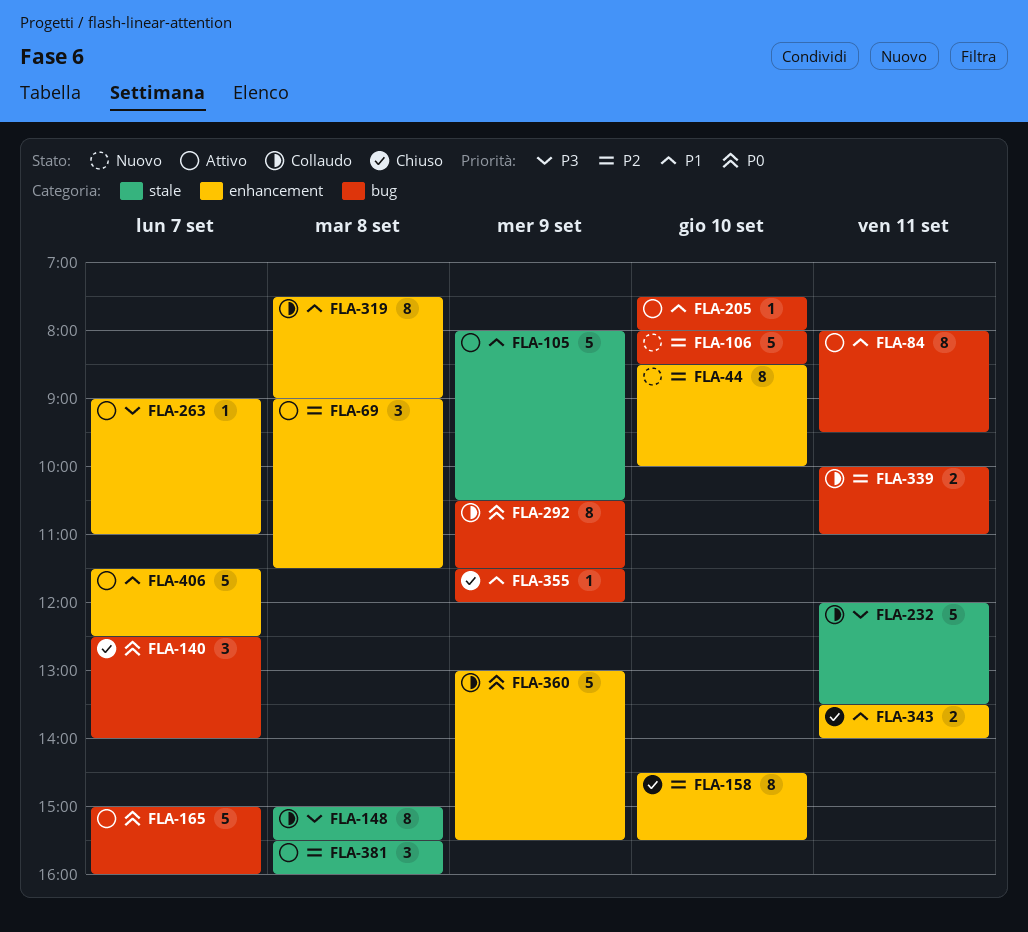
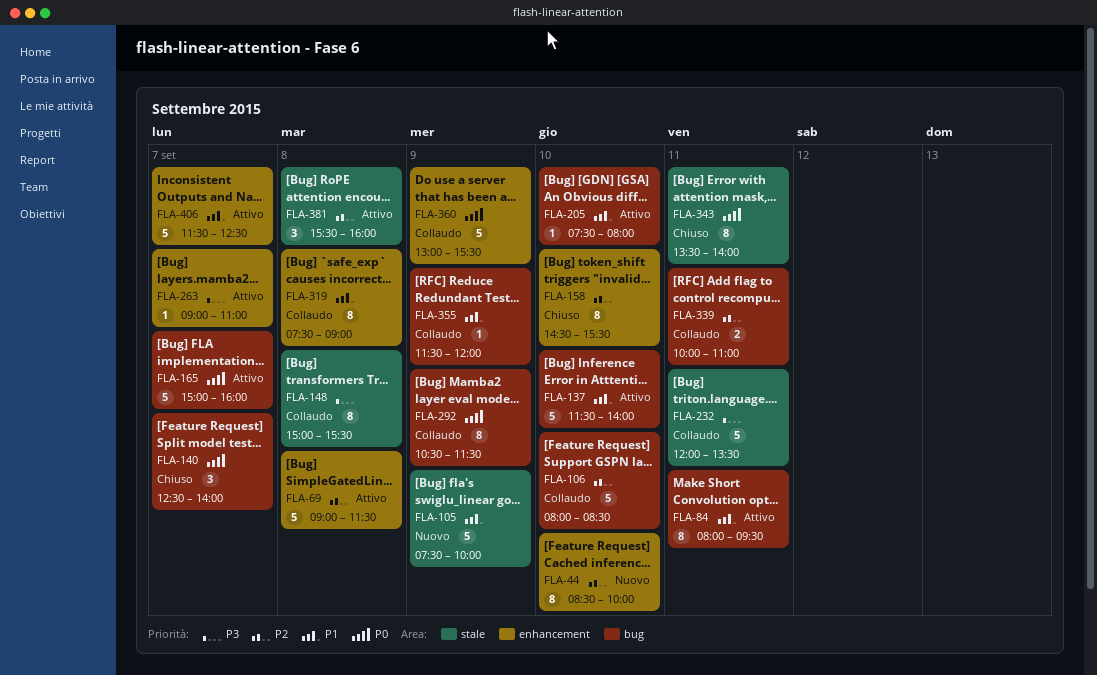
FLA-69, estimate: 3 -> 5
FLA-105, status: Attivo -> Nuovo
FLA-105, begins: 08:00 -> 07:30
FLA-105, ends: 10:30 -> 10:00
FLA-106, status: Nuovo -> Collaudo
FLA-137: none -> present
FLA-343, priority: P1 -> P0
FLA-343, label: enhancement -> stale
FLA-343, estimate: 2 -> 8
FLA-355, status: Chiuso -> Collaudo

